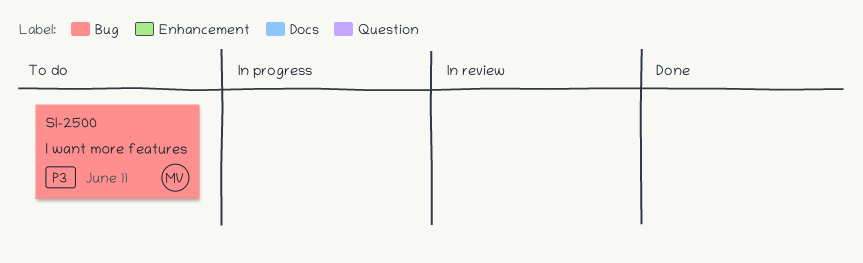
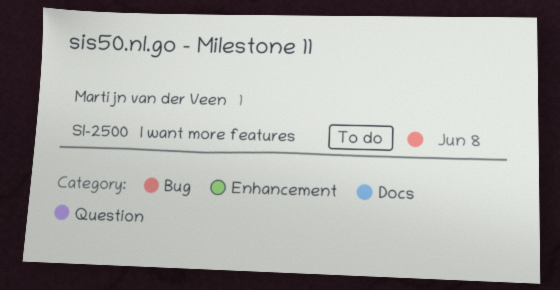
SI-2500, due: Jun 11 -> Jun 8

